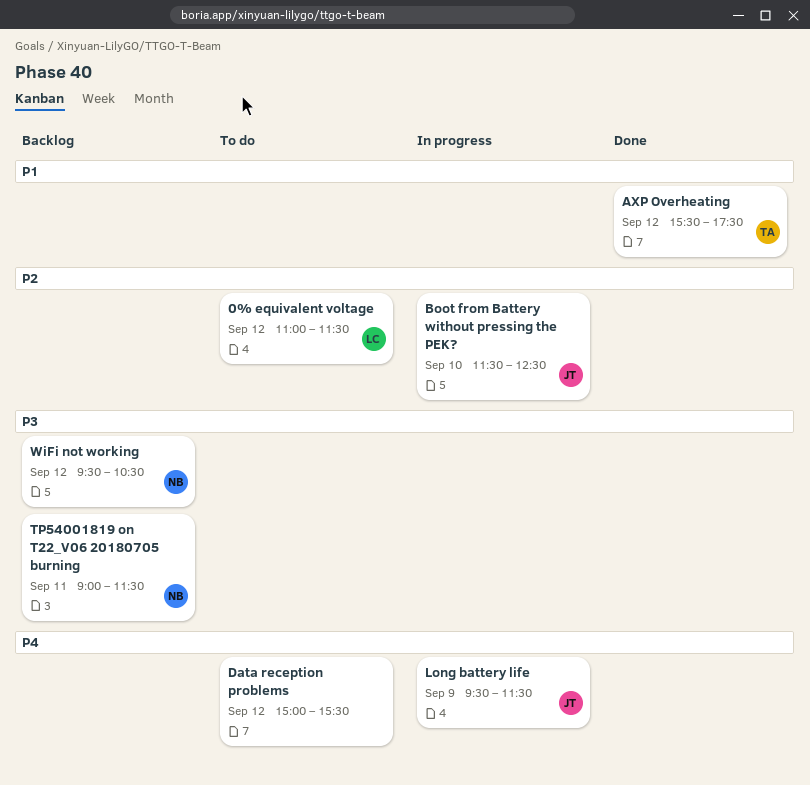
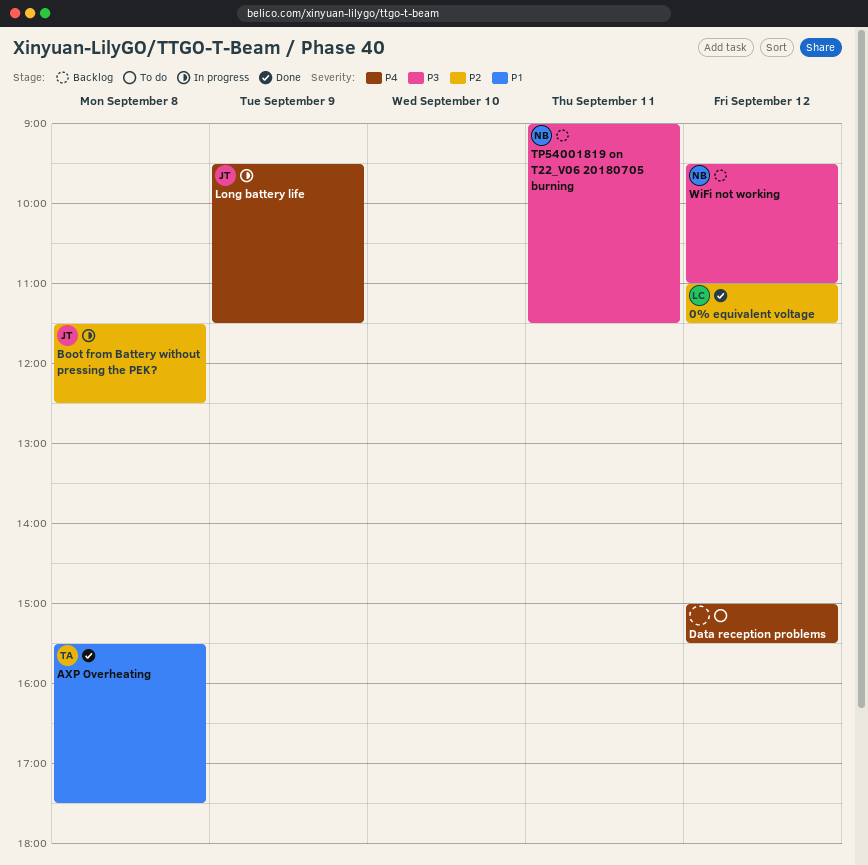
0% equivalent voltage, status: To do -> Done
AXP Overheating, day: Sep 12 -> Sep 8
Boot from Battery without pressing the PEK?, day: Sep 10 -> Sep 8
WiFi not working, ends: 10:30 -> 11:00

